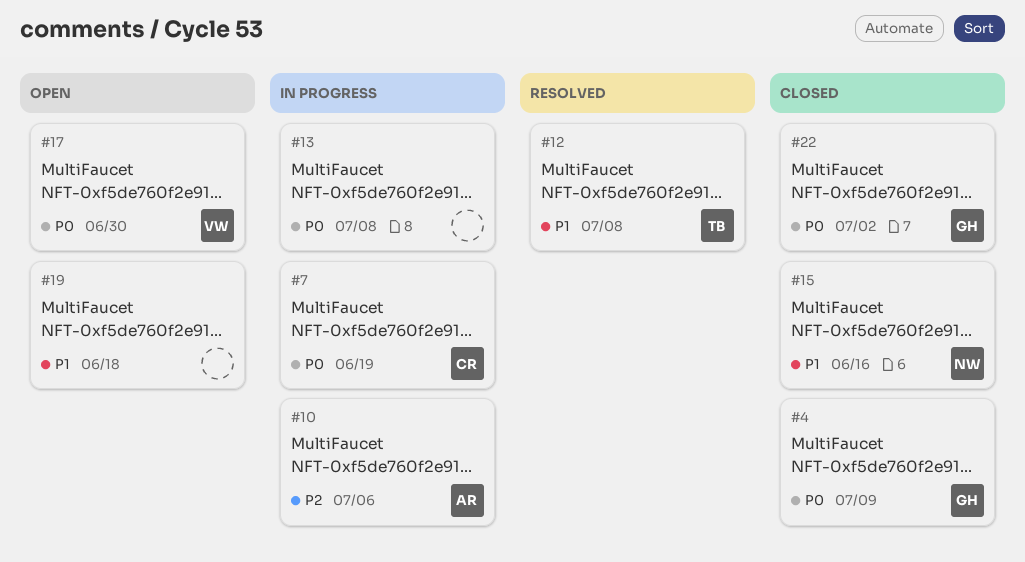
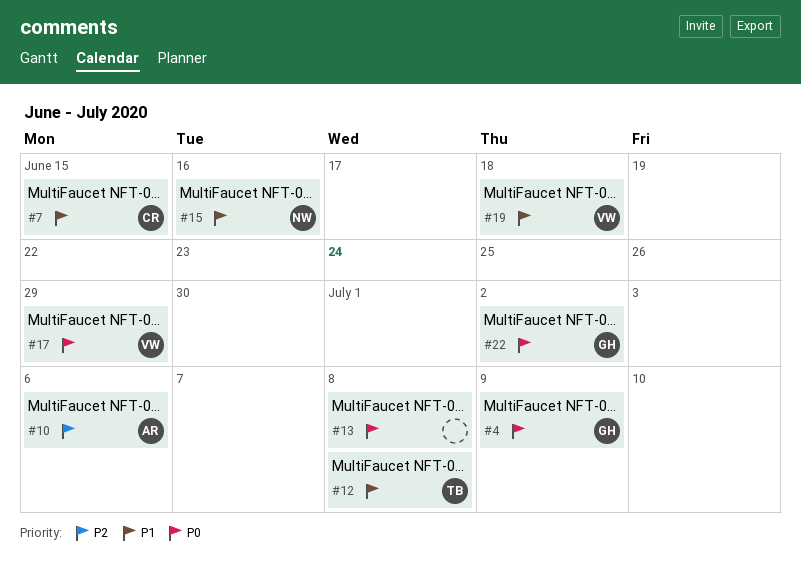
#7, priority: P0 -> P1
#7, due: Jun 19 -> Jun 15
#17, due: Jun 30 -> Jun 29
#19, owner: none -> VW

